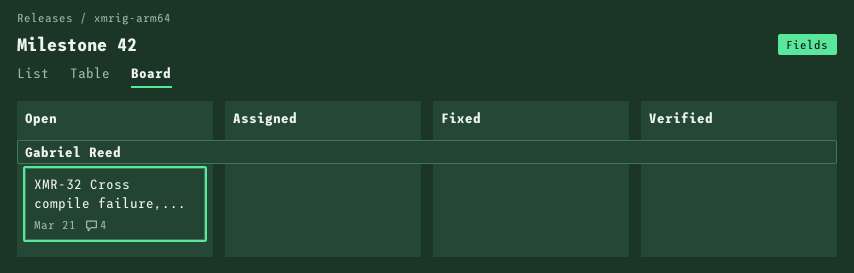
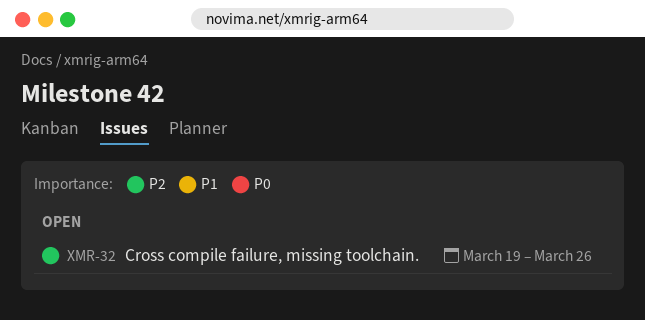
XMR-32, due: Mar 21 -> Mar 26

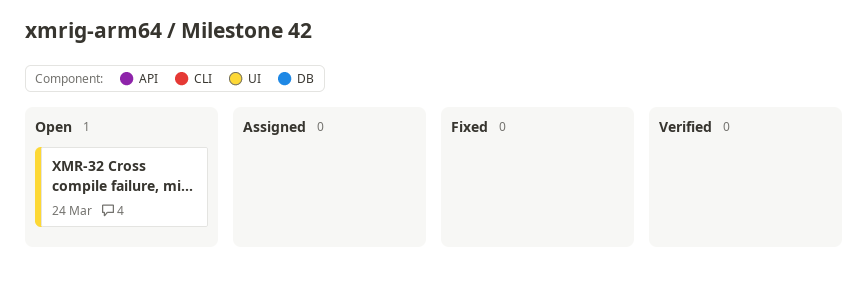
XMR-32, due: Mar 26 -> Mar 24

